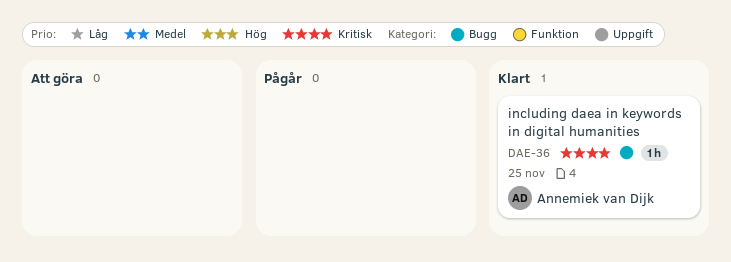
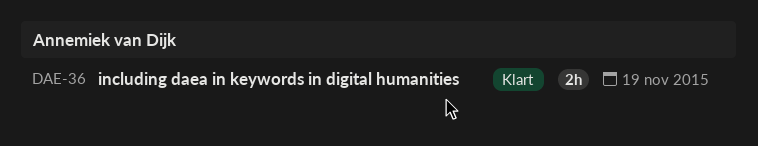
DAE-36, estimate: 1h -> 2h
DAE-36, due: Nov 25 -> Nov 19

